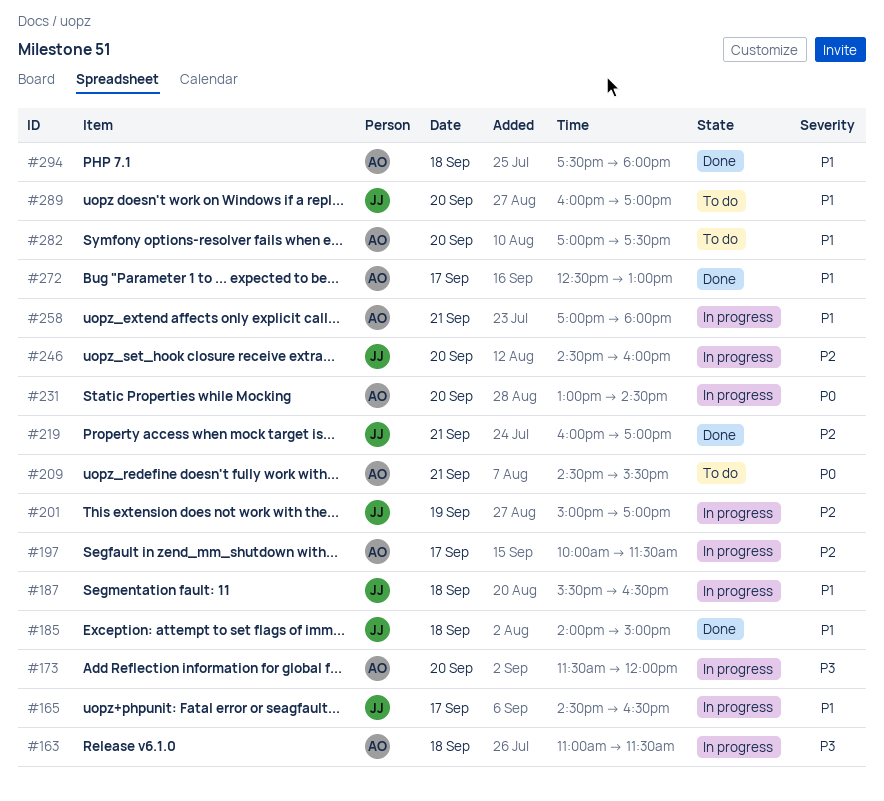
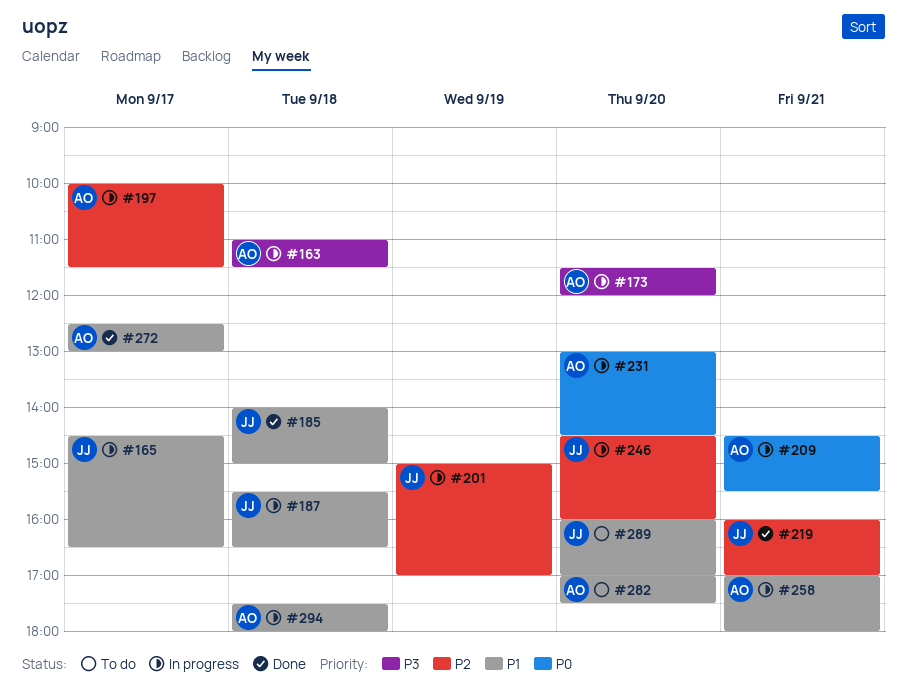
#209, status: To do -> In progress
#294, status: Done -> In progress

